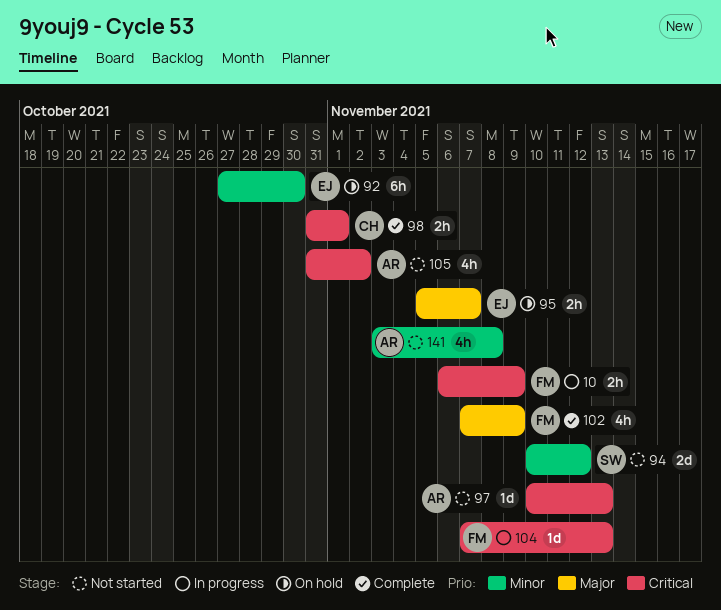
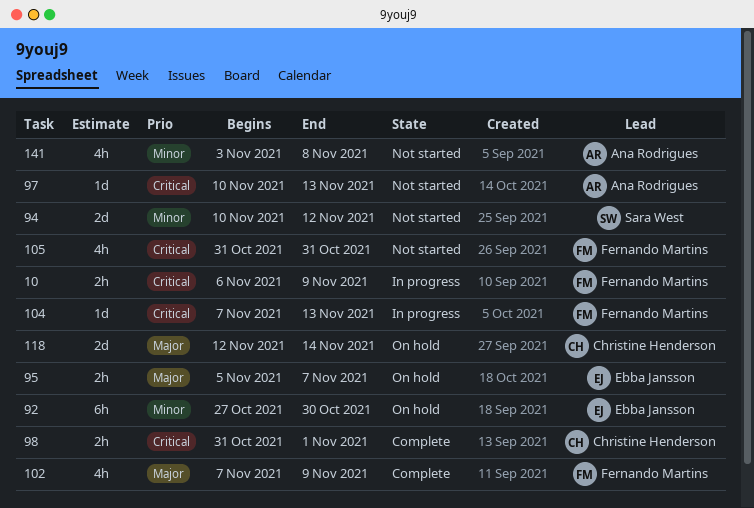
105, owner: Ana Rodrigues -> Fernando Martins
105, due: Nov 2 -> Oct 31
118: none -> present

